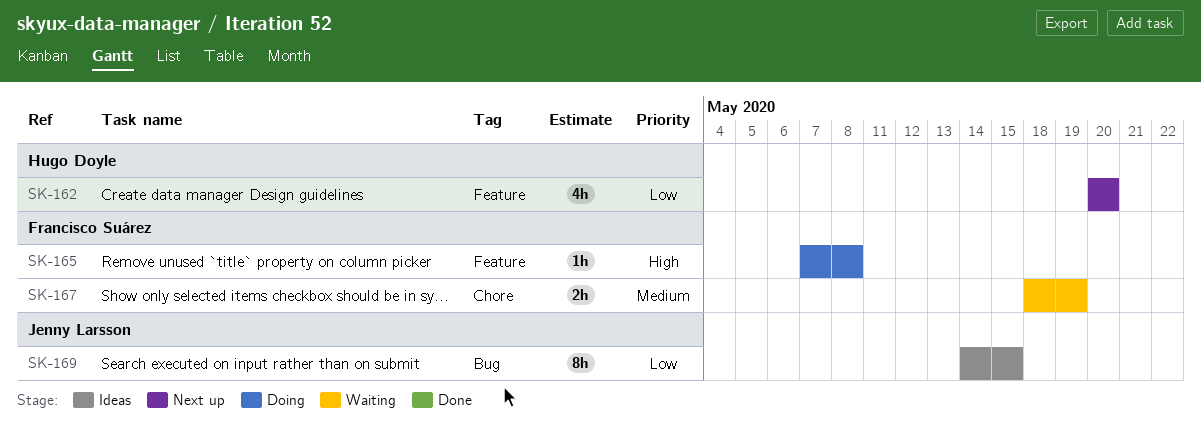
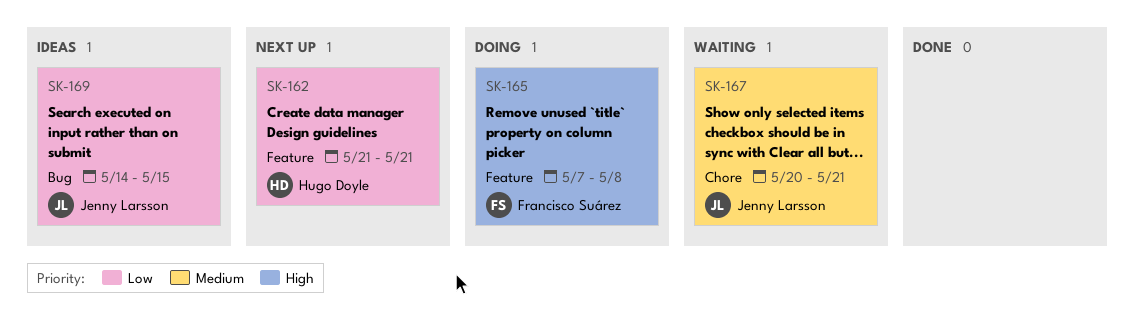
SK-162, start: May 20 -> May 21
SK-162, due: May 20 -> May 21
SK-167, owner: Francisco Suárez -> Jenny Larsson
SK-167, start: May 18 -> May 20
SK-167, due: May 19 -> May 21

